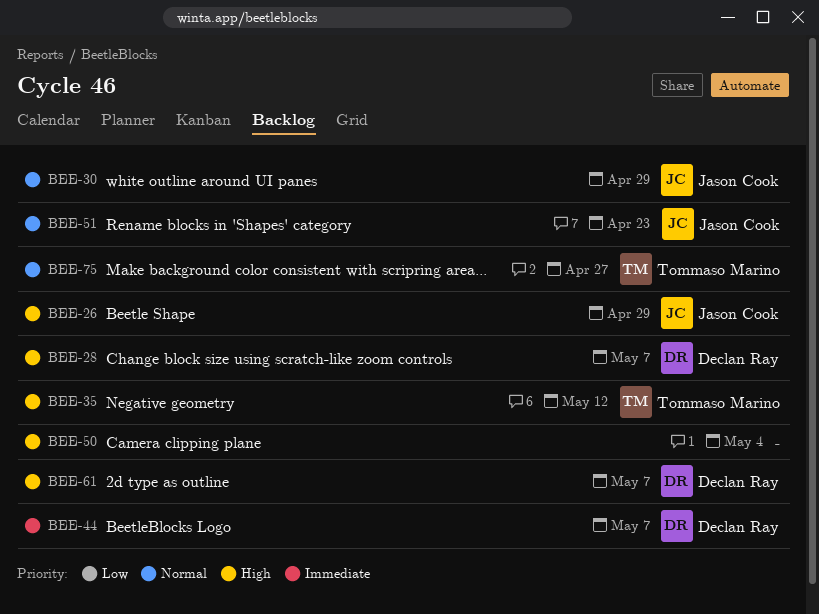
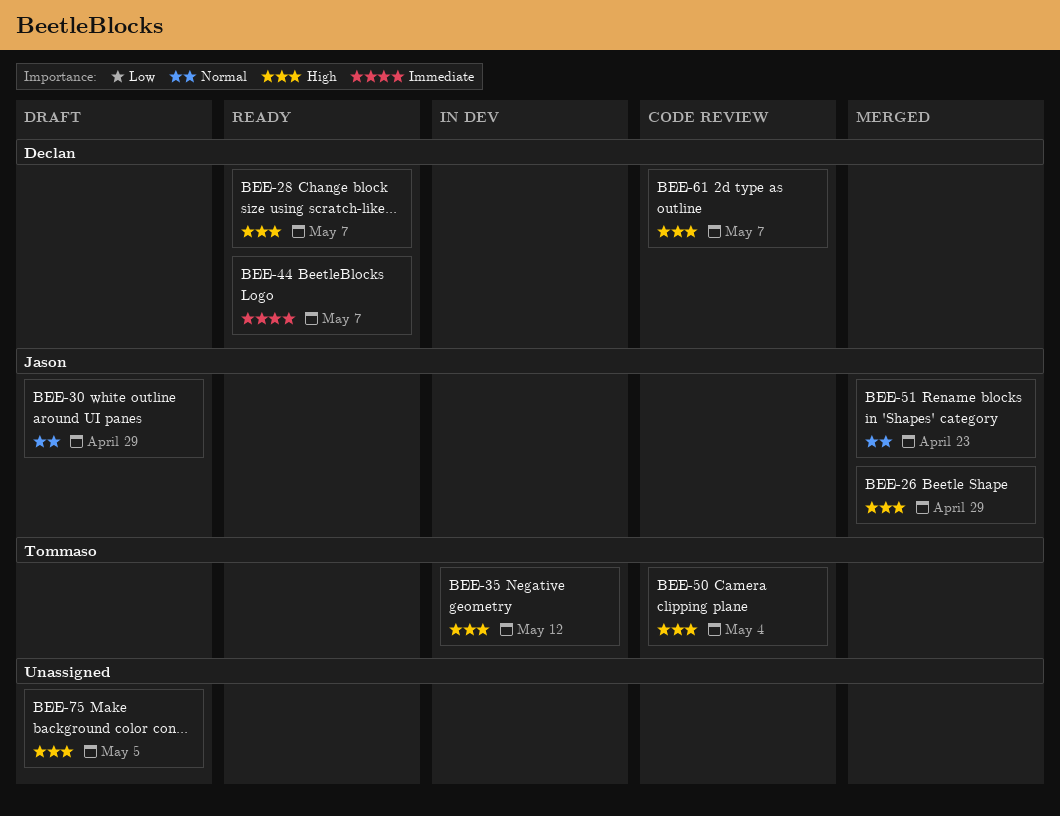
BEE-50, owner: none -> Tommaso Marino
BEE-75, owner: Tommaso Marino -> none
BEE-75, priority: Normal -> High
BEE-75, due: Apr 27 -> May 5

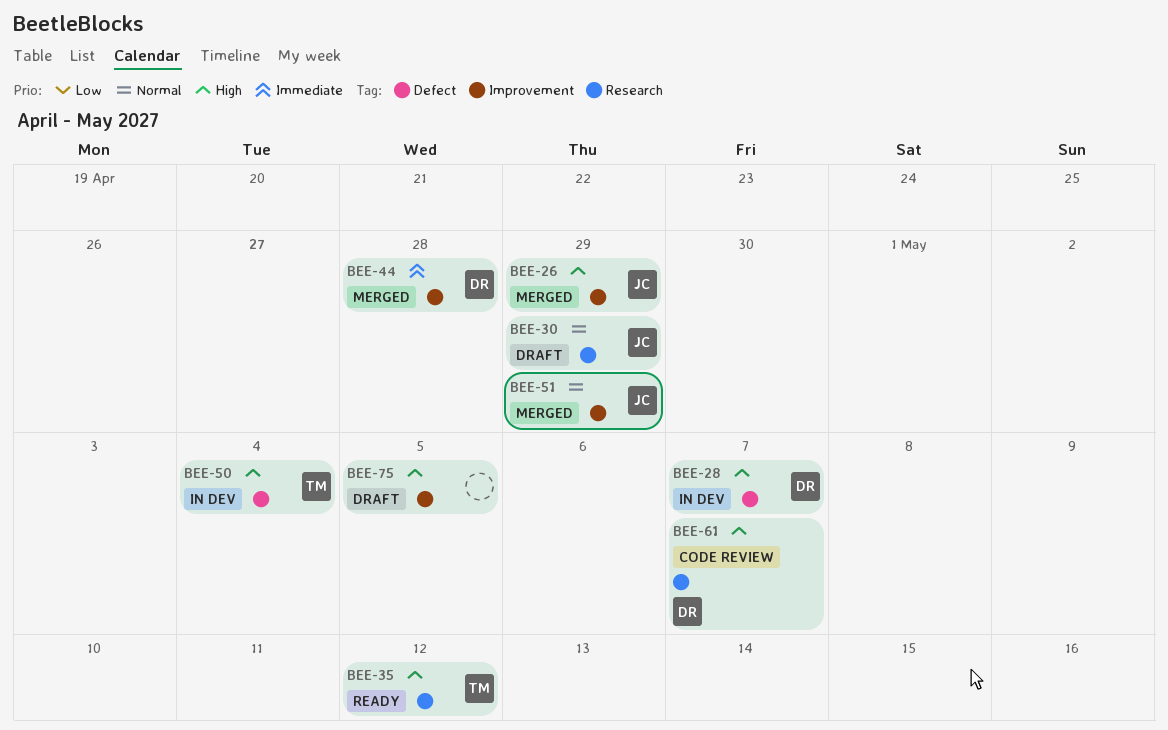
BEE-28, status: Ready -> In dev
BEE-35, status: In dev -> Ready
BEE-44, status: Ready -> Merged
BEE-44, due: May 7 -> Apr 28
BEE-50, status: Code review -> In dev
BEE-51, due: Apr 23 -> Apr 29

